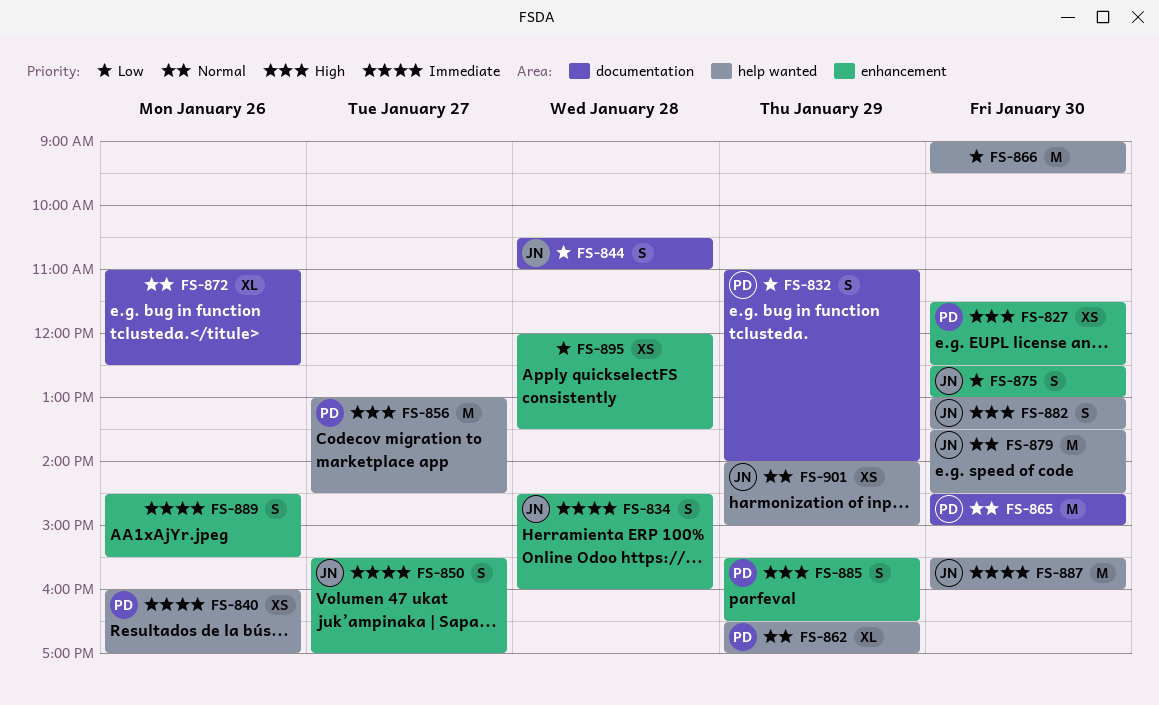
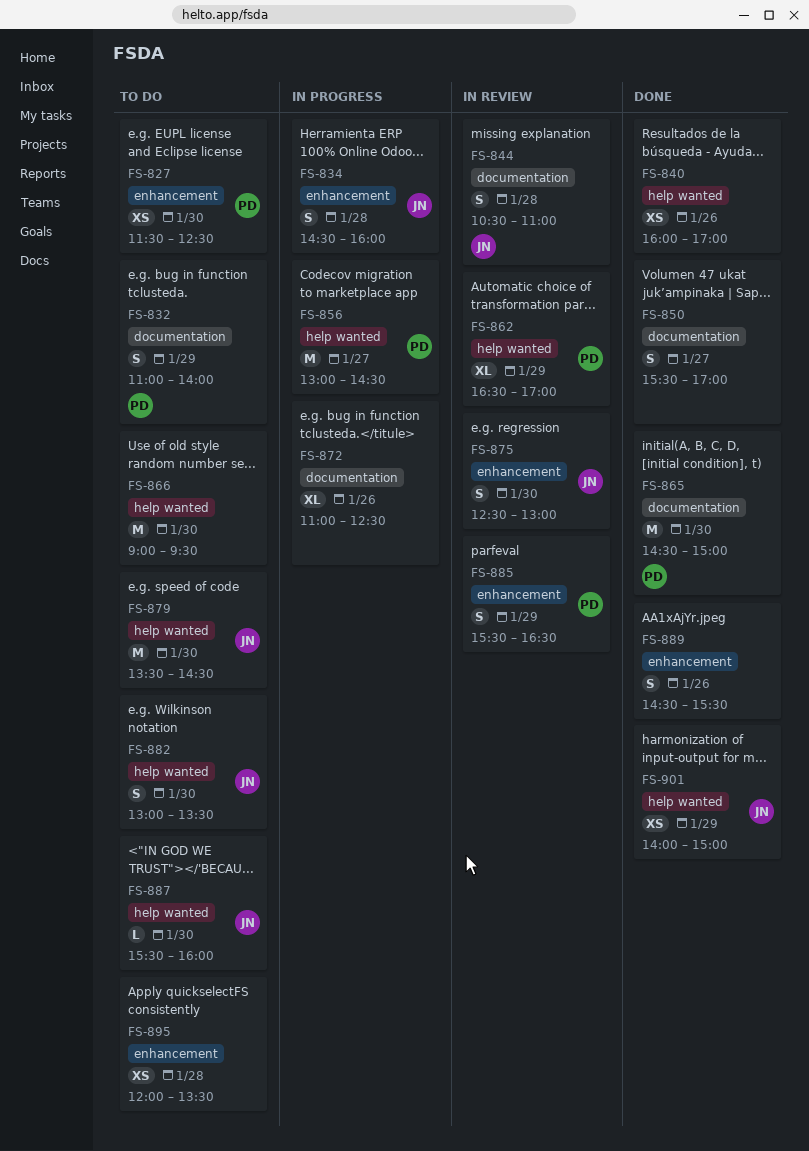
FS-840, owner: PD -> none
FS-850, owner: JN -> none
FS-850, label: enhancement -> documentation
FS-887, estimate: M -> L

